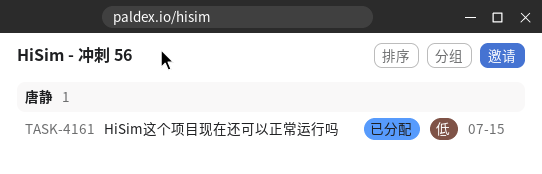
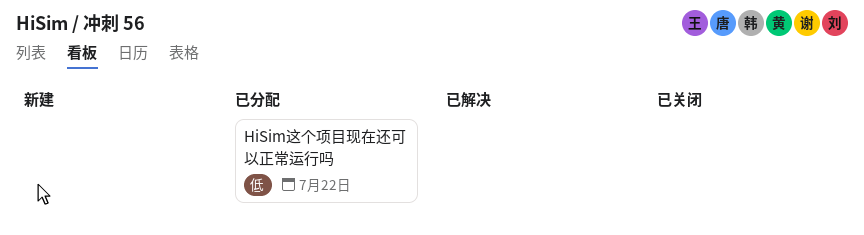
HiSim这个项目现在还可以正常运行吗, due: Jul 15 -> Jul 22

